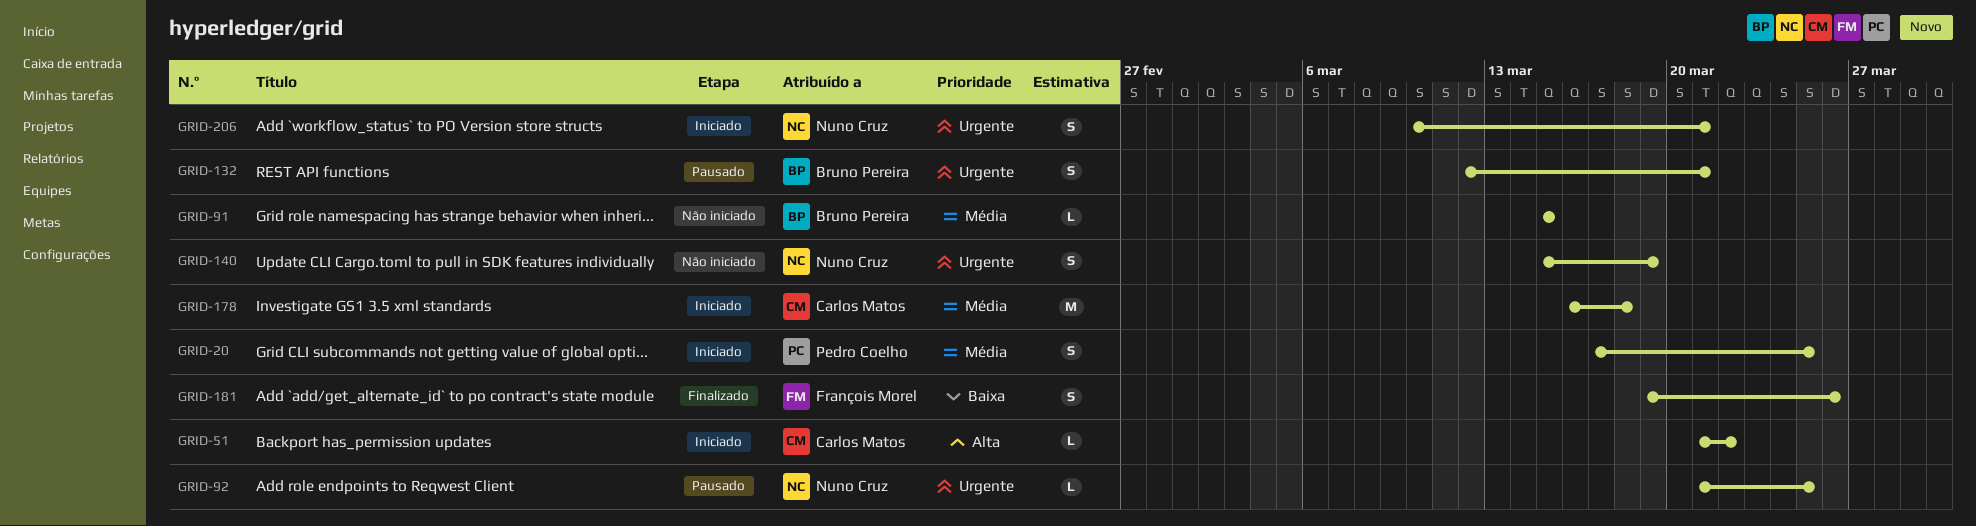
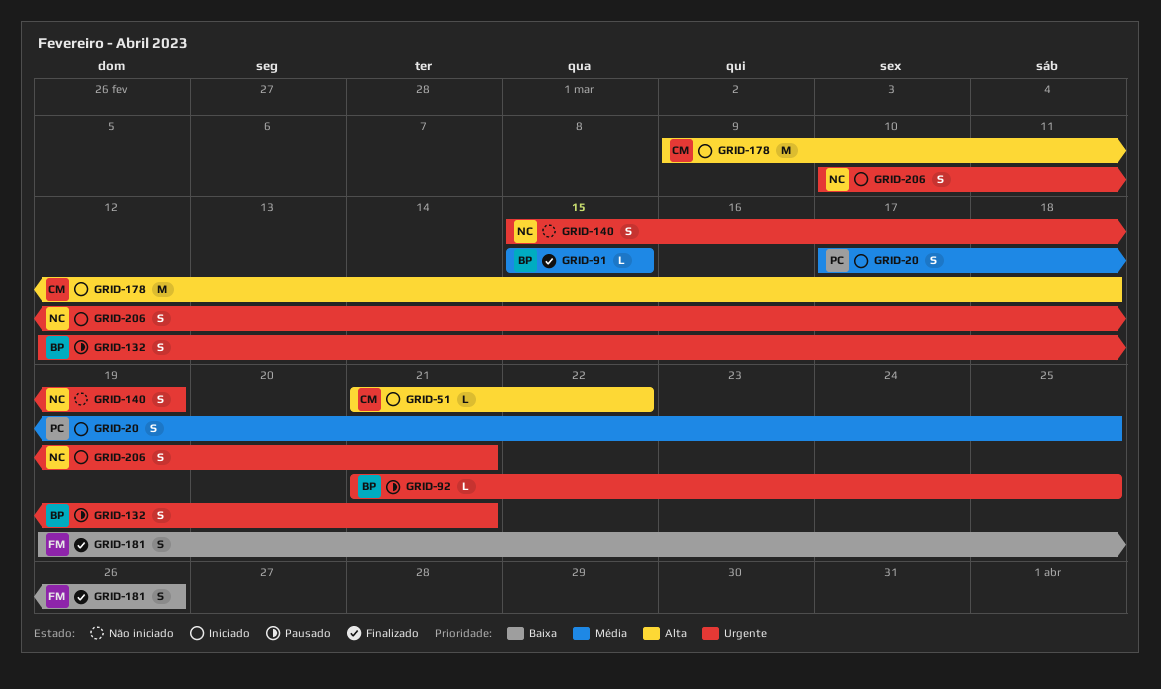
GRID-91, status: Não iniciado -> Finalizado
GRID-92, owner: Nuno Cruz -> Bruno Pereira
GRID-178, priority: Média -> Alta
GRID-178, start: Mar 16 -> Mar 9

